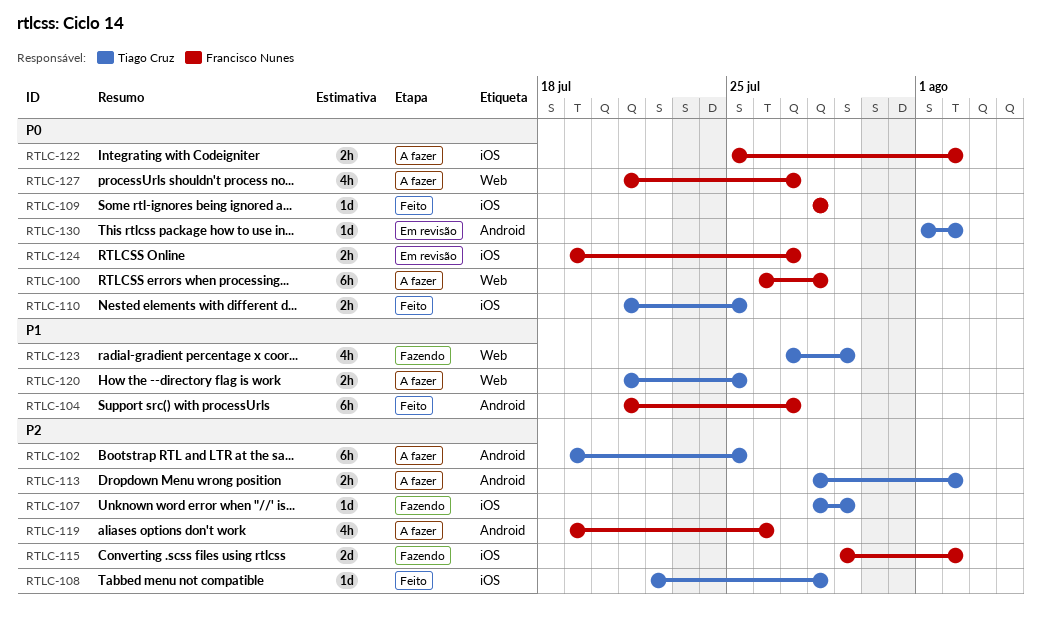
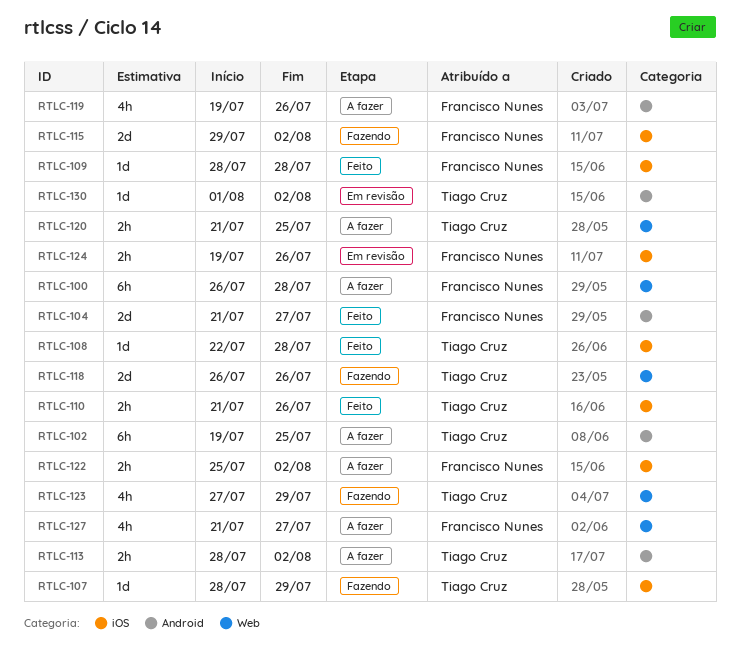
RTLC-104, estimate: 6h -> 2d
RTLC-110, due: Jul 25 -> Jul 26
RTLC-118: none -> present
RTLC-124, due: Jul 27 -> Jul 26

